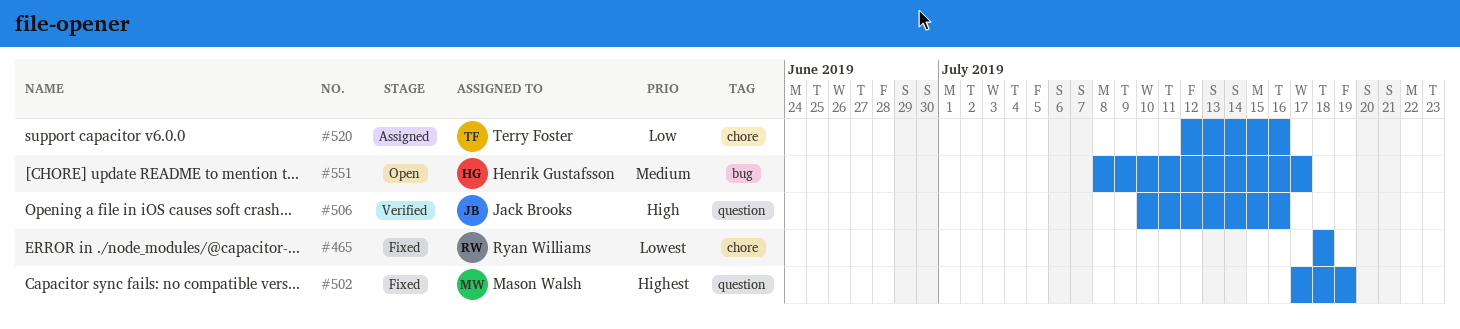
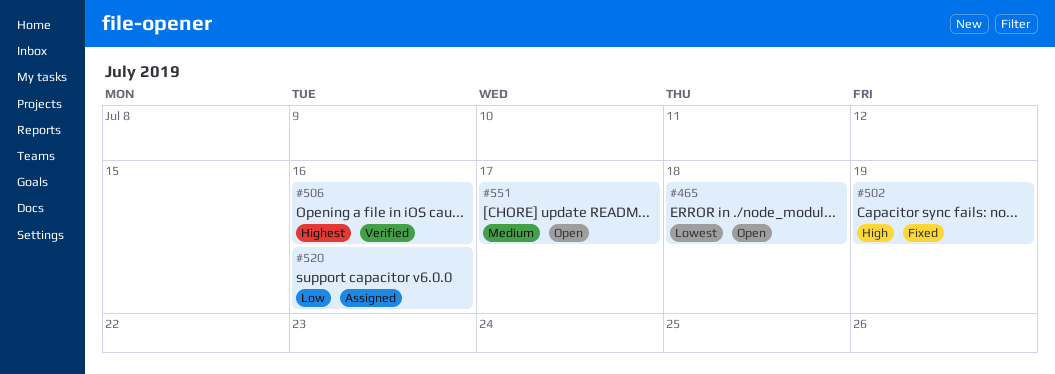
#465, status: Fixed -> Open
#502, priority: Highest -> High
#506, priority: High -> Highest

